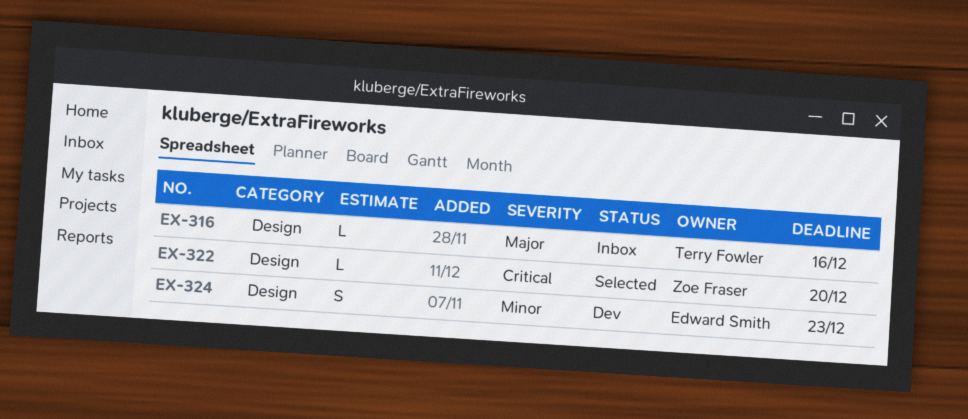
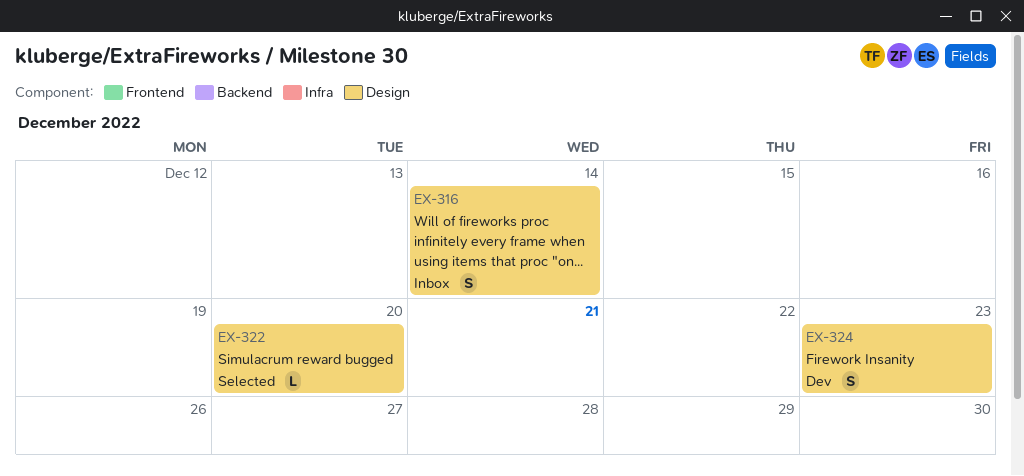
EX-316, estimate: L -> S
EX-316, due: Dec 16 -> Dec 14

